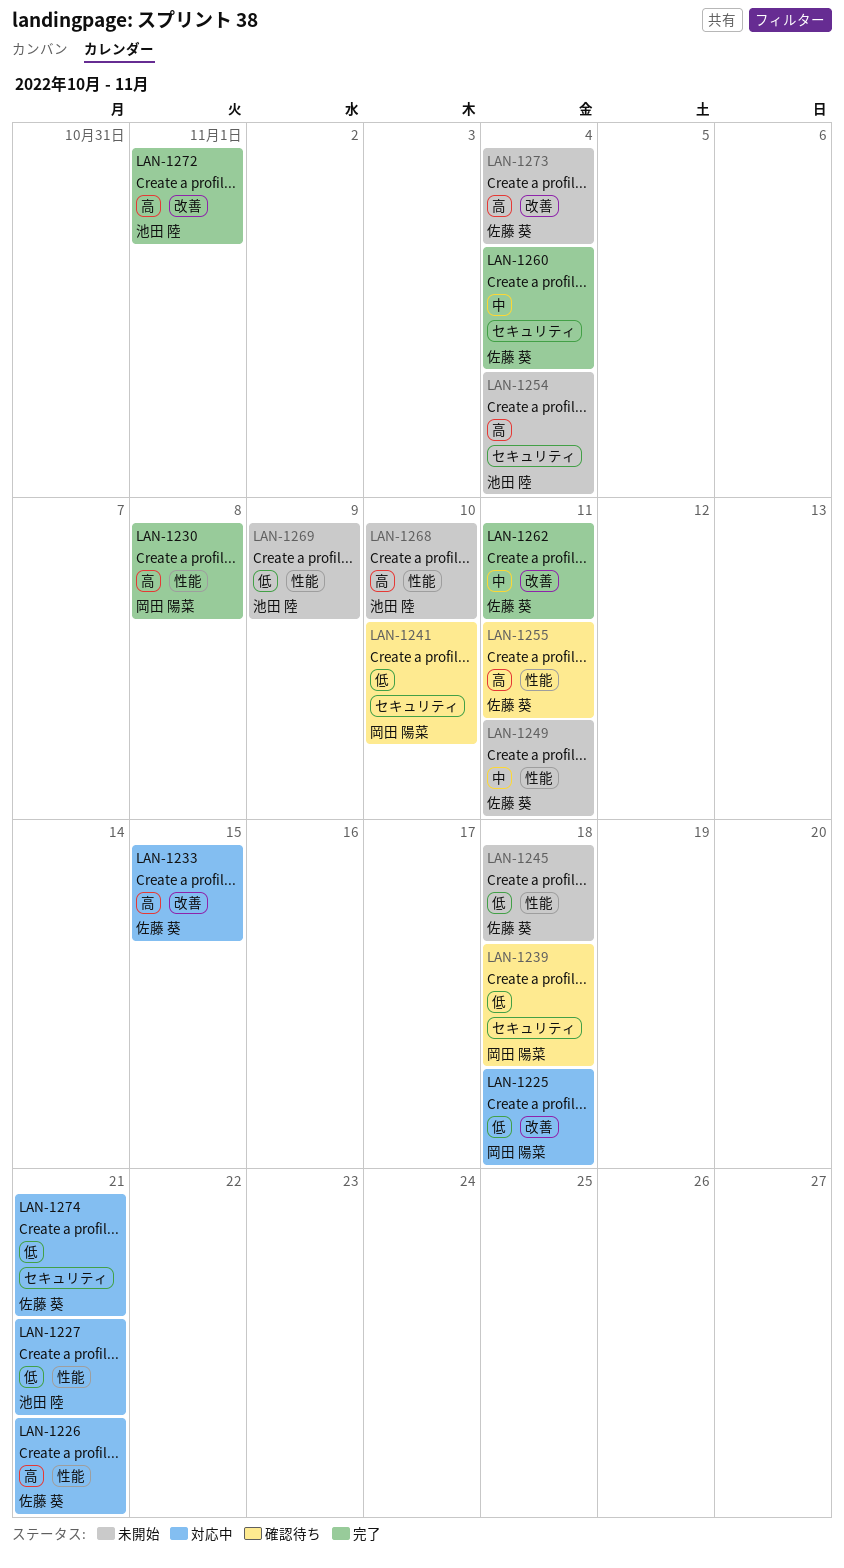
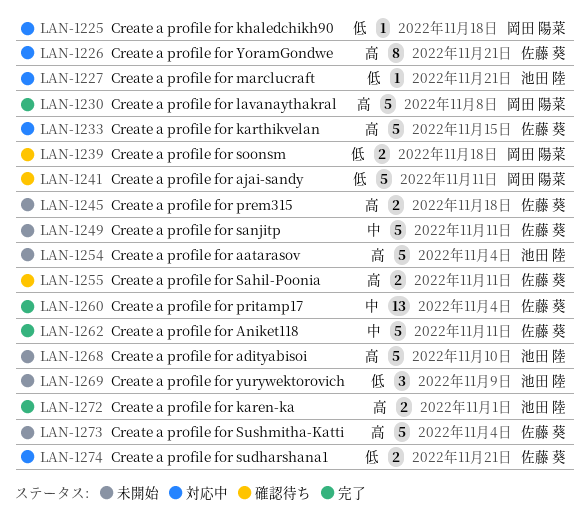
LAN-1241, due: Nov 10 -> Nov 11
LAN-1245, priority: 低 -> 高

